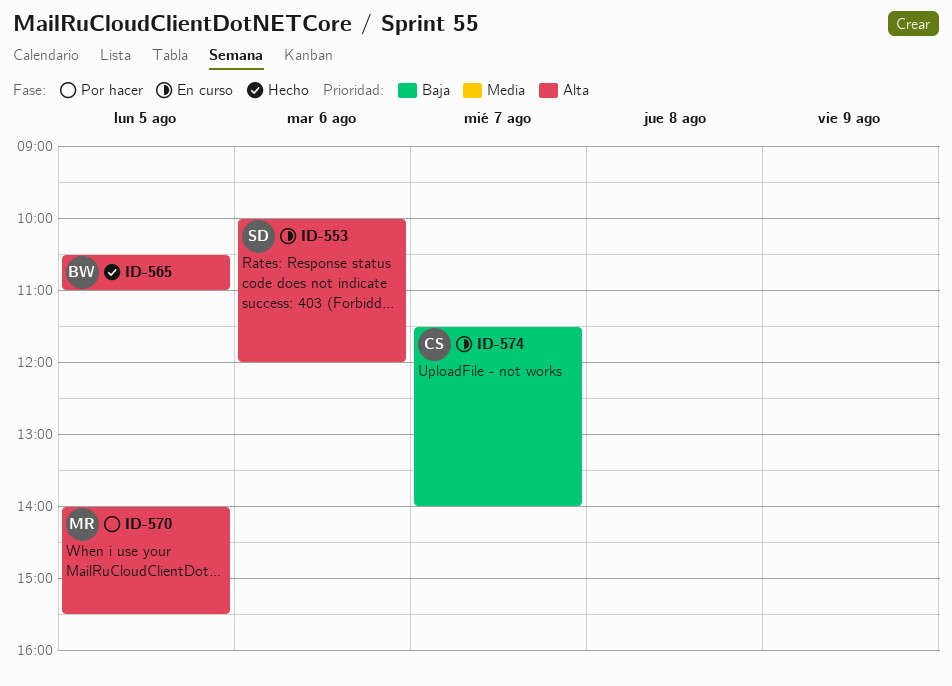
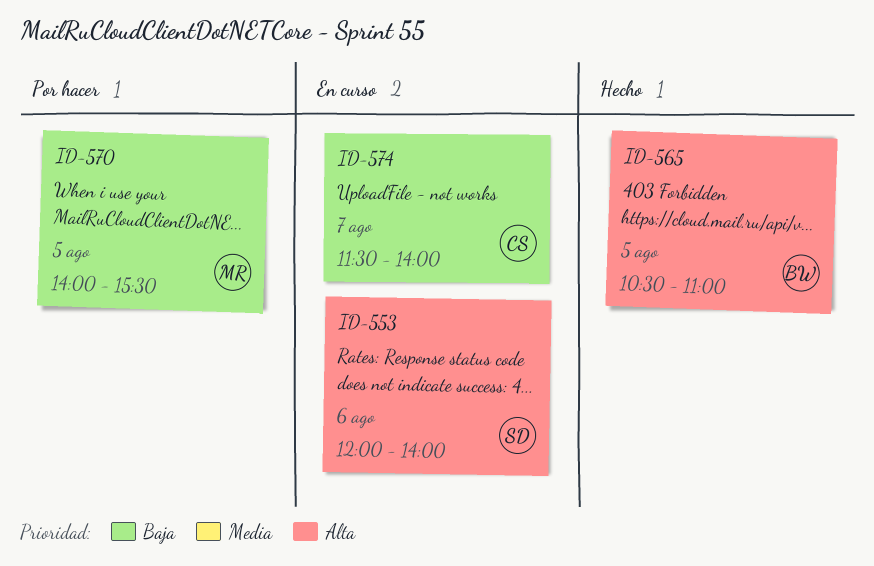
ID-553, begins: 10:00 -> 12:00
ID-553, ends: 12:00 -> 14:00
ID-570, priority: Alta -> Baja

